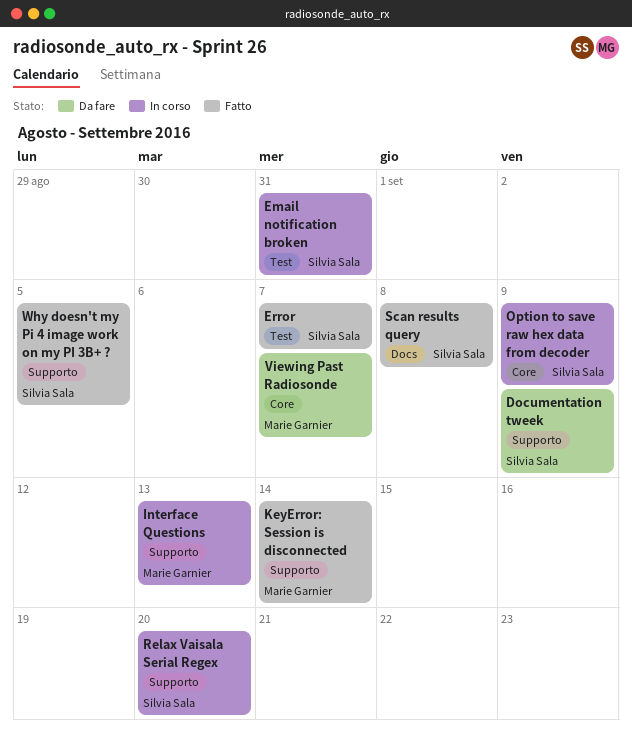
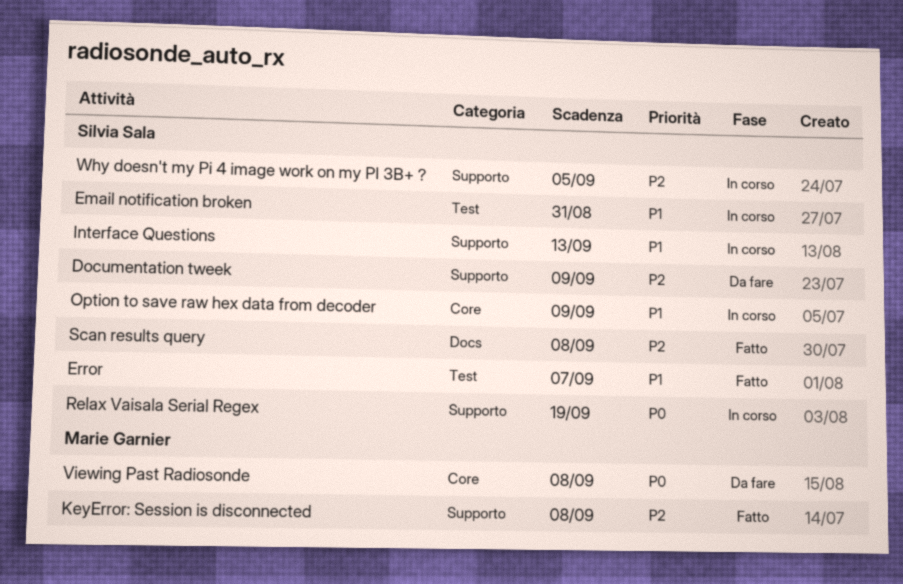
Interface Questions, owner: Marie Garnier -> Silvia Sala
KeyError: Session is disconnected, due: Sep 14 -> Sep 8
Relax Vaisala Serial Regex, due: Sep 20 -> Sep 19
Viewing Past Radiosonde, due: Sep 7 -> Sep 8
Why doesn't my Pi 4 image work on my PI 3B+ ?, status: Fatto -> In corso

